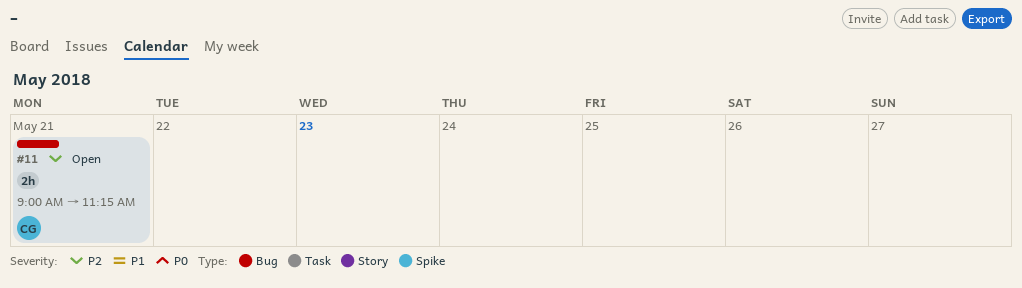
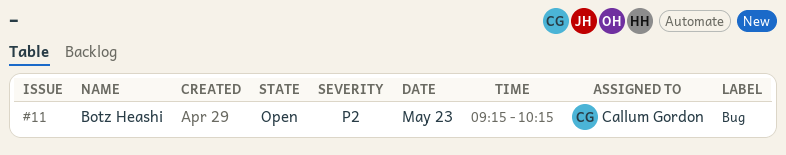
#11, day: May 21 -> May 23
#11, begins: 09:00 -> 09:15
#11, ends: 11:15 -> 10:15

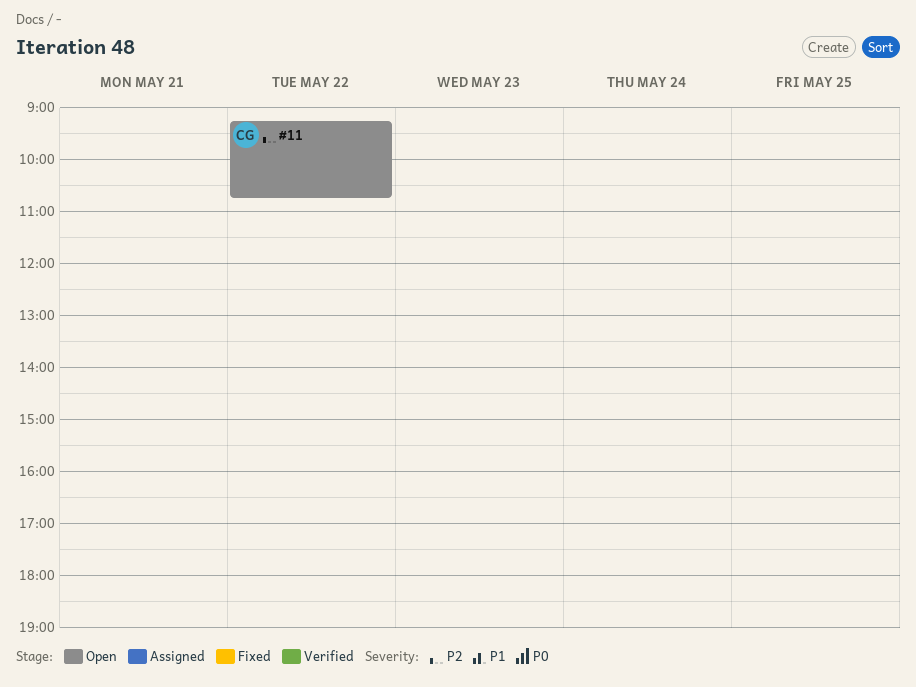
#11, day: May 23 -> May 22
#11, ends: 10:15 -> 10:45

